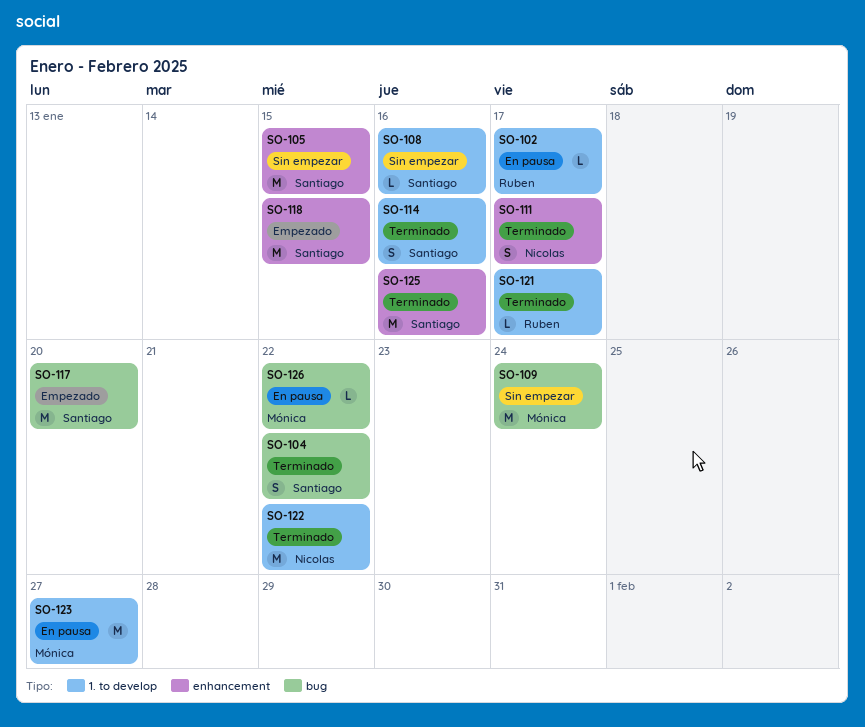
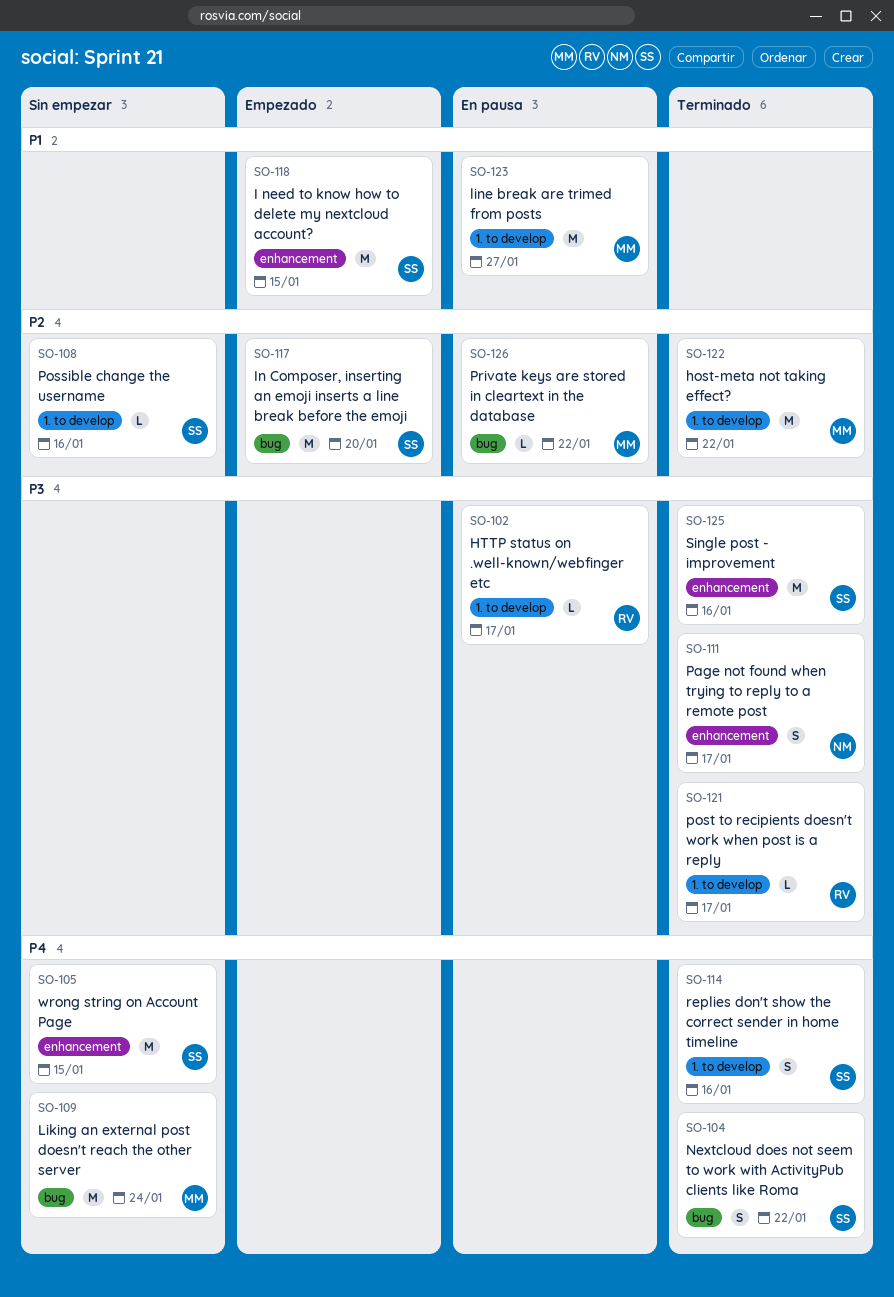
SO-122, owner: Nicolas -> Mónica

